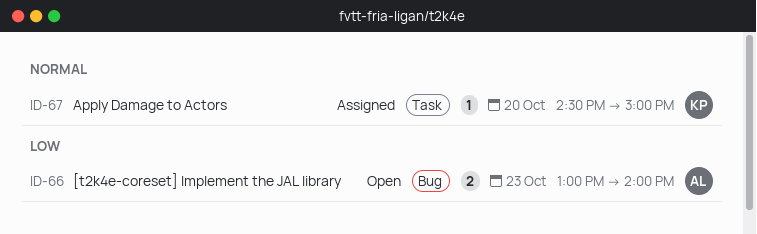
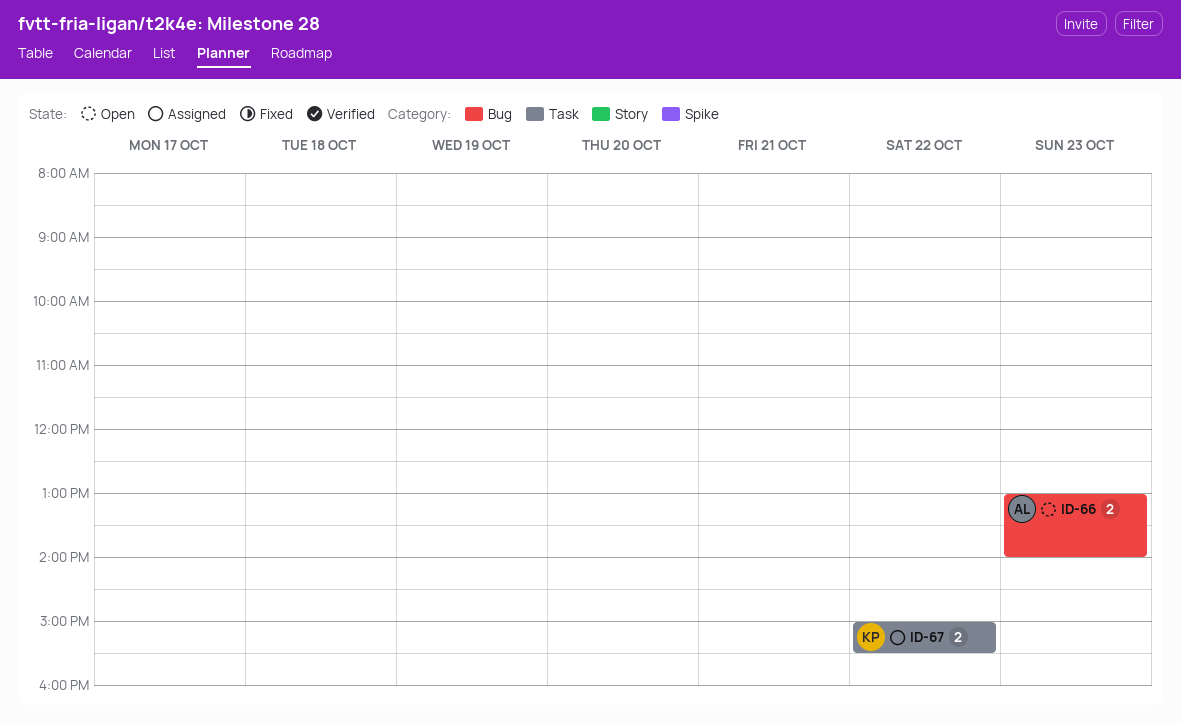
ID-67, estimate: 1 -> 2
ID-67, day: Oct 20 -> Oct 22
ID-67, begins: 14:30 -> 15:00
ID-67, ends: 15:00 -> 15:30

